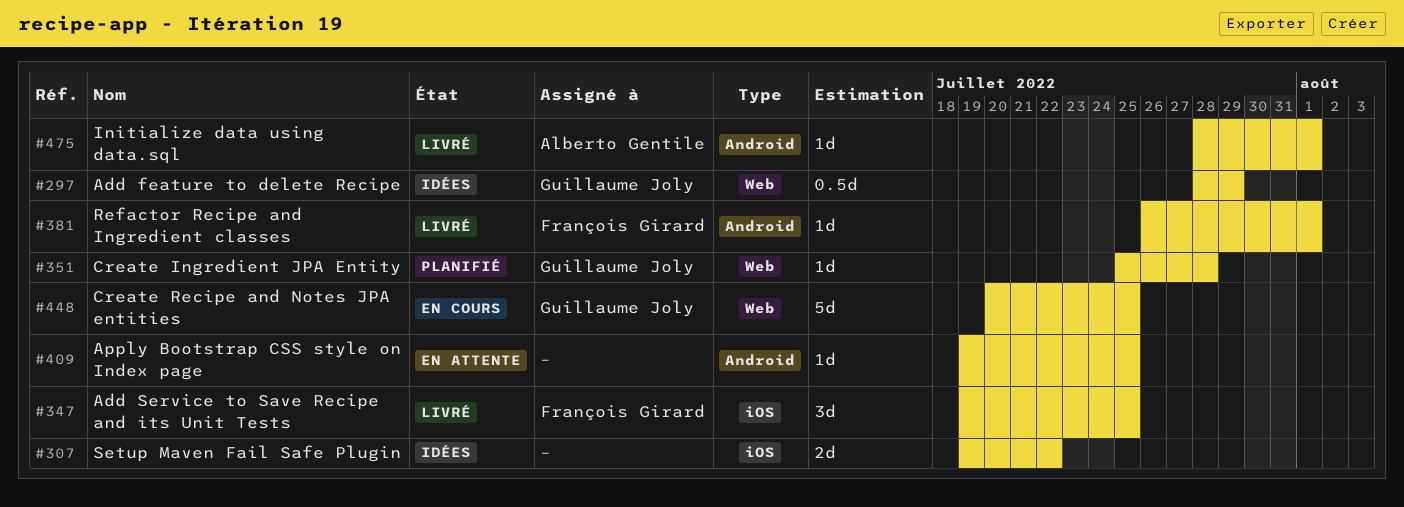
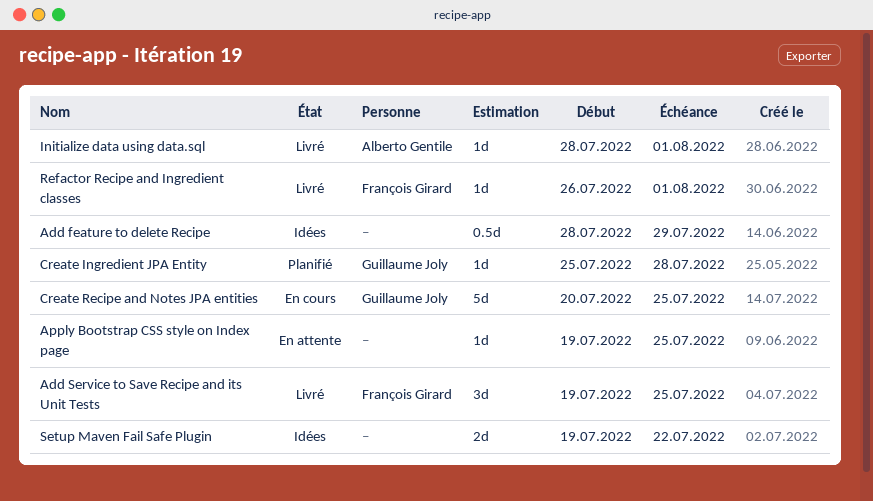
Add feature to delete Recipe, owner: Guillaume Joly -> none

